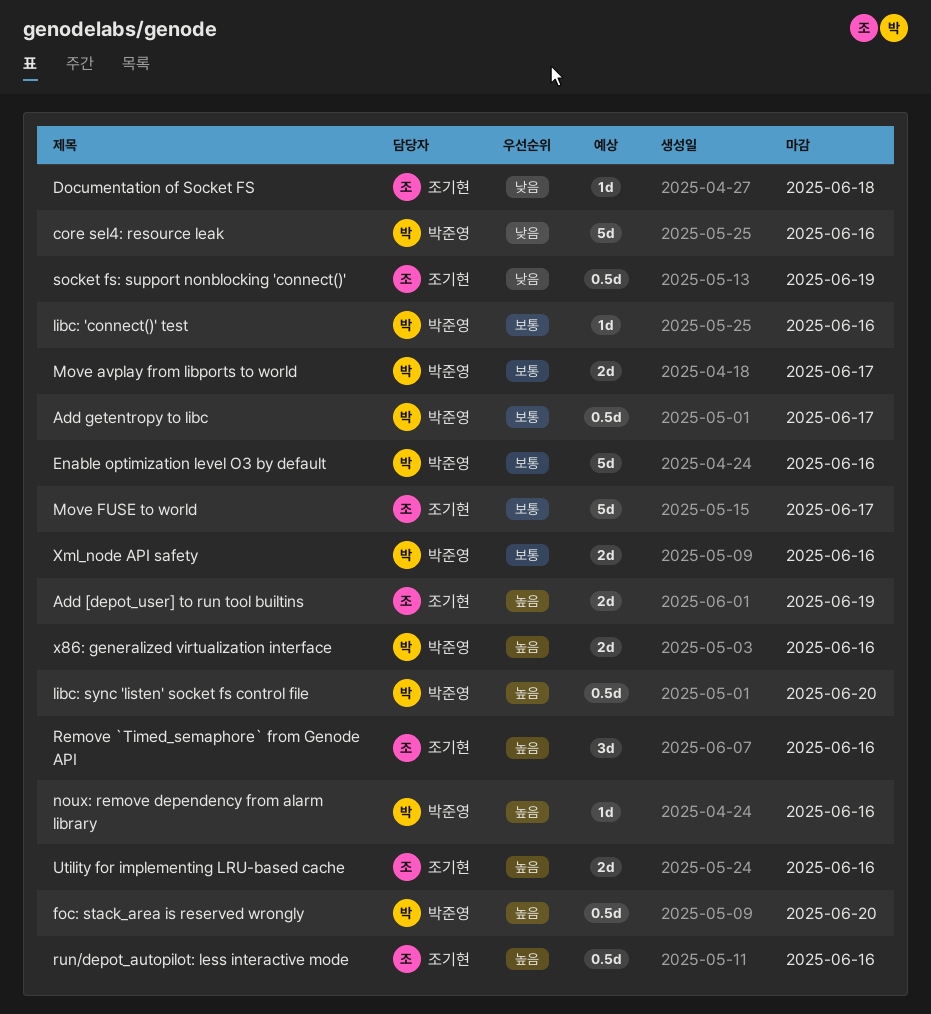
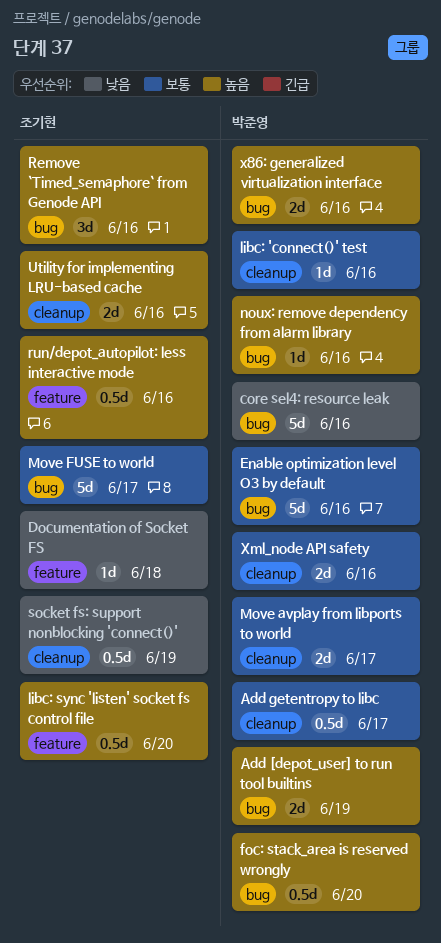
Add [depot_user] to run tool builtins, owner: 조기현 -> 박준영
libc: sync 'listen' socket fs control file, owner: 박준영 -> 조기현

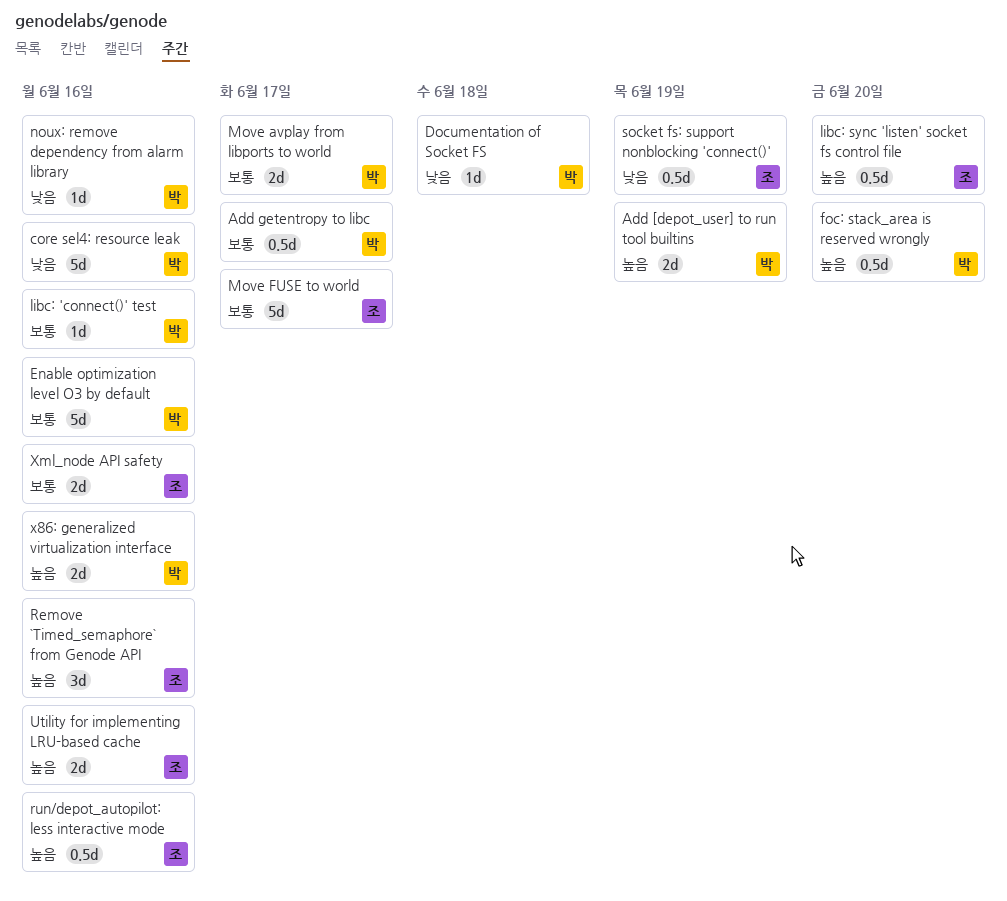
Documentation of Socket FS, owner: 조기현 -> 박준영
noux: remove dependency from alarm library, priority: 높음 -> 낮음
Xml_node API safety, owner: 박준영 -> 조기현

